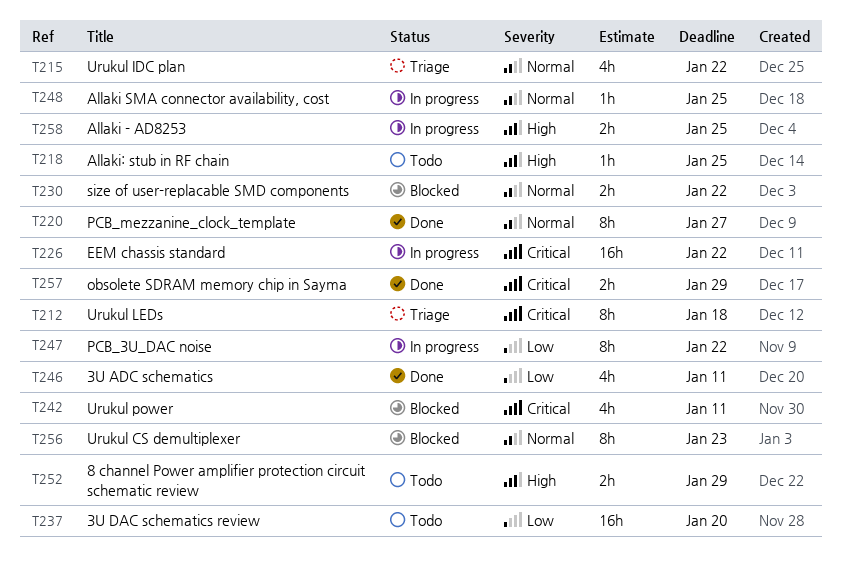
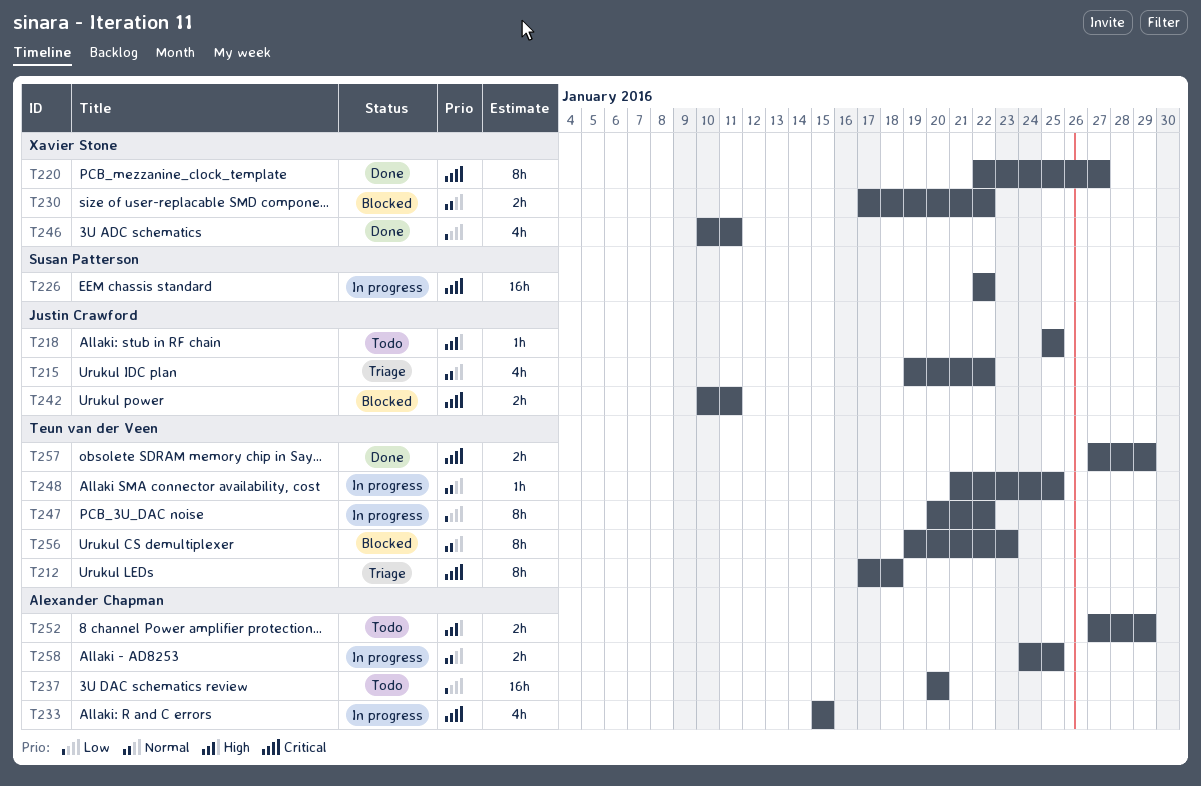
T220, priority: Normal -> Critical
T233: none -> present
T242, estimate: 4h -> 2h
T258, priority: High -> Normal

